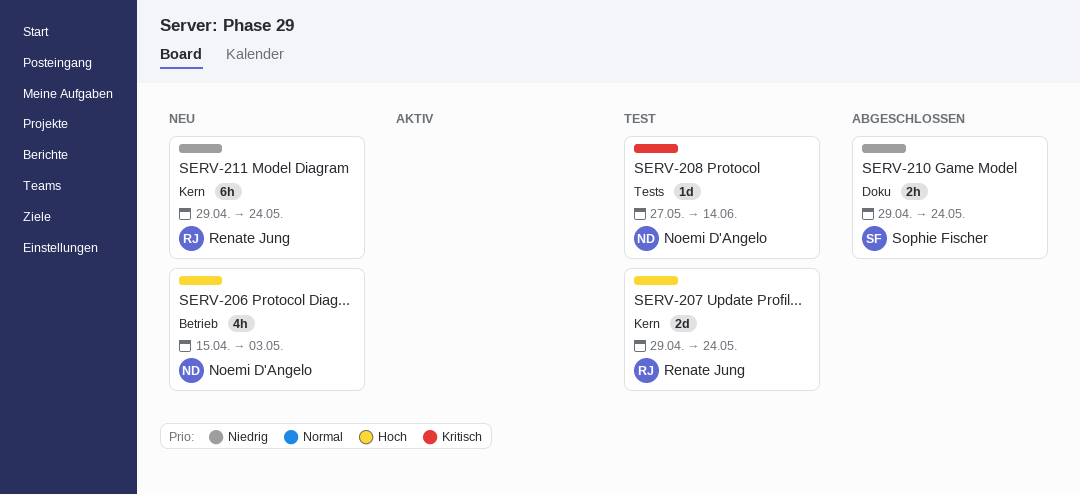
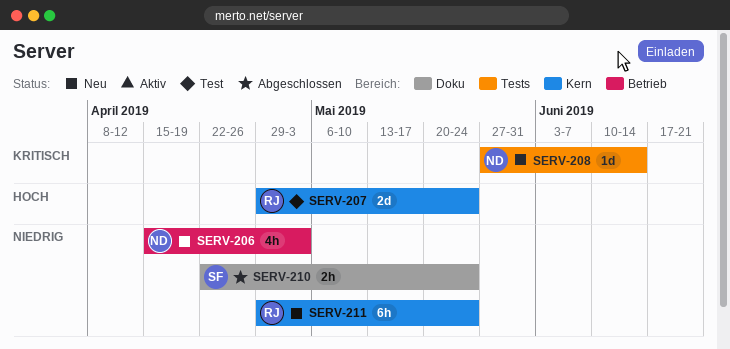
SERV-206, priority: Hoch -> Niedrig
SERV-208, status: Test -> Neu
SERV-210, start: Apr 29 -> Apr 22

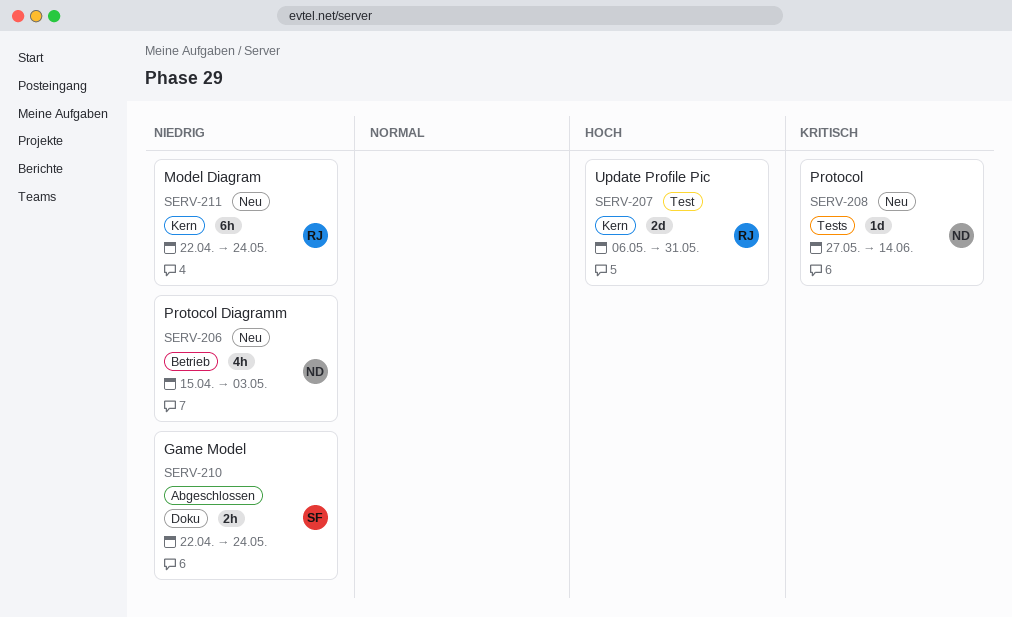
SERV-207, start: Apr 29 -> May 6
SERV-207, due: May 24 -> May 31
SERV-211, start: Apr 29 -> Apr 22

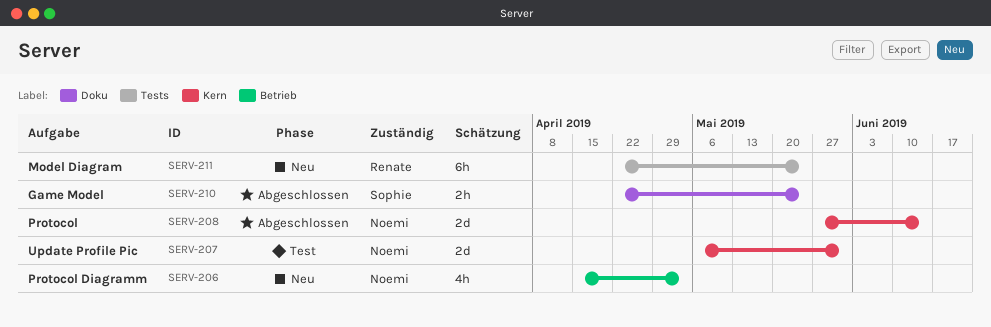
SERV-207, owner: Renate -> Noemi
SERV-208, status: Neu -> Abgeschlossen
SERV-208, label: Tests -> Kern
SERV-208, estimate: 1d -> 2d
SERV-211, label: Kern -> Tests

